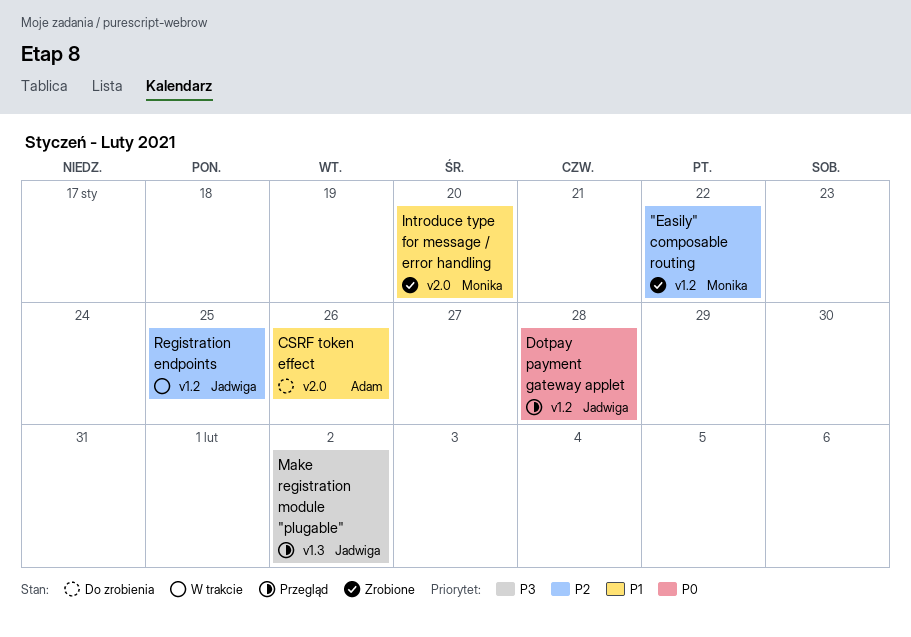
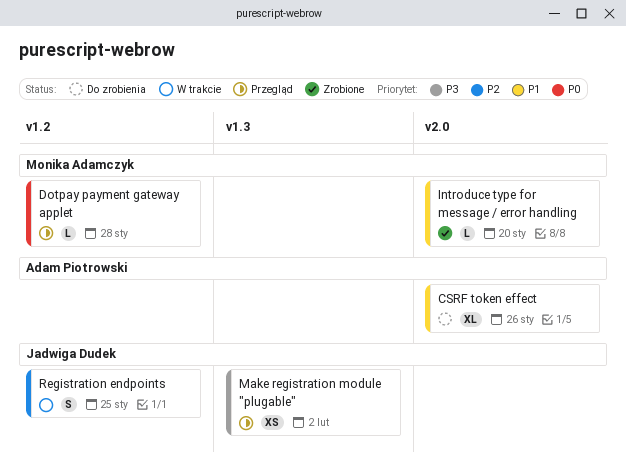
"Easily" composable routing: present -> none
Dotpay payment gateway applet, owner: Jadwiga Dudek -> Monika Adamczyk

